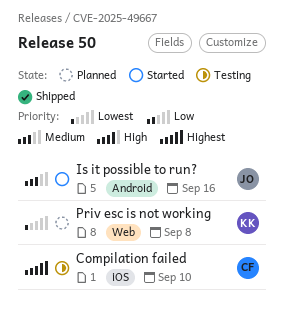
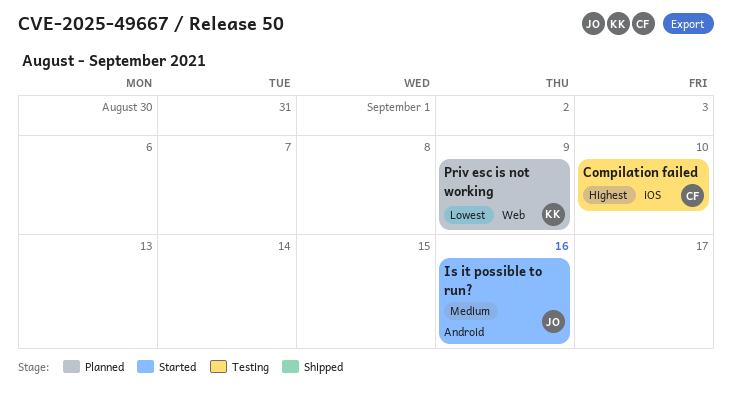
Priv esc is not working, due: Sep 8 -> Sep 9

